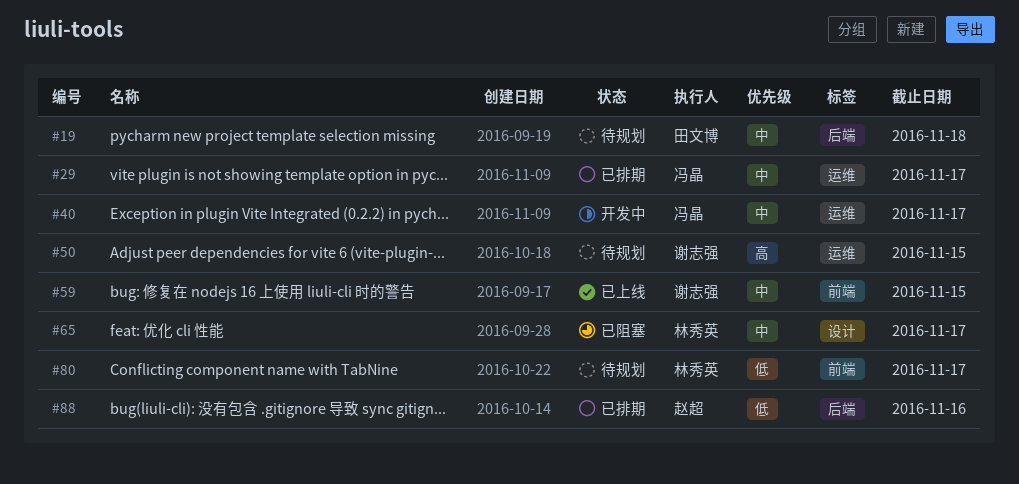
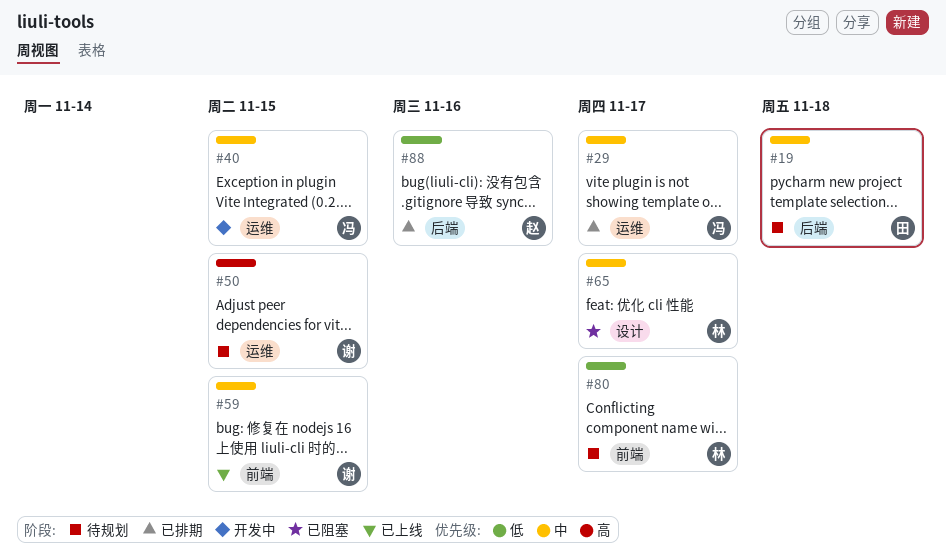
#40, due: Nov 17 -> Nov 15

